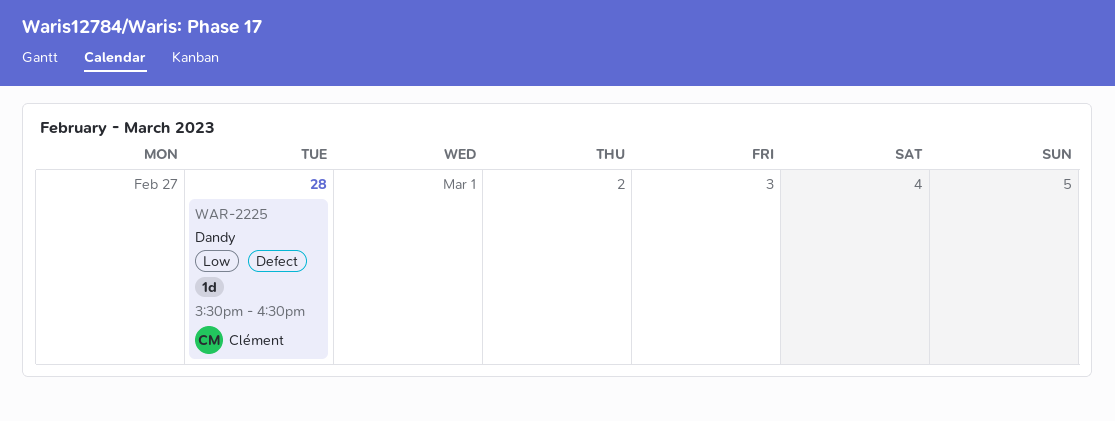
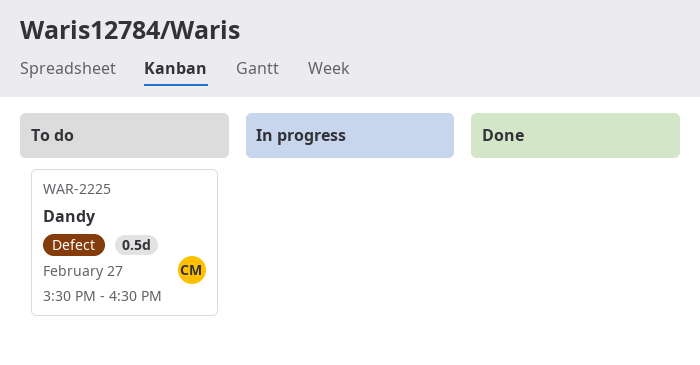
WAR-2225, estimate: 1d -> 0.5d
WAR-2225, day: Feb 28 -> Feb 27

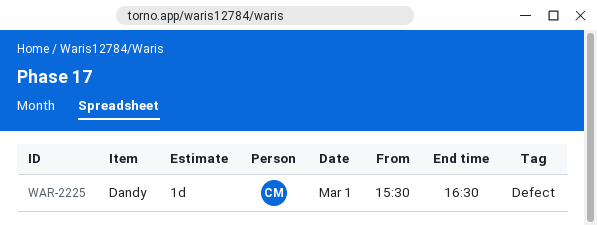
WAR-2225, estimate: 0.5d -> 1d
WAR-2225, day: Feb 27 -> Mar 1

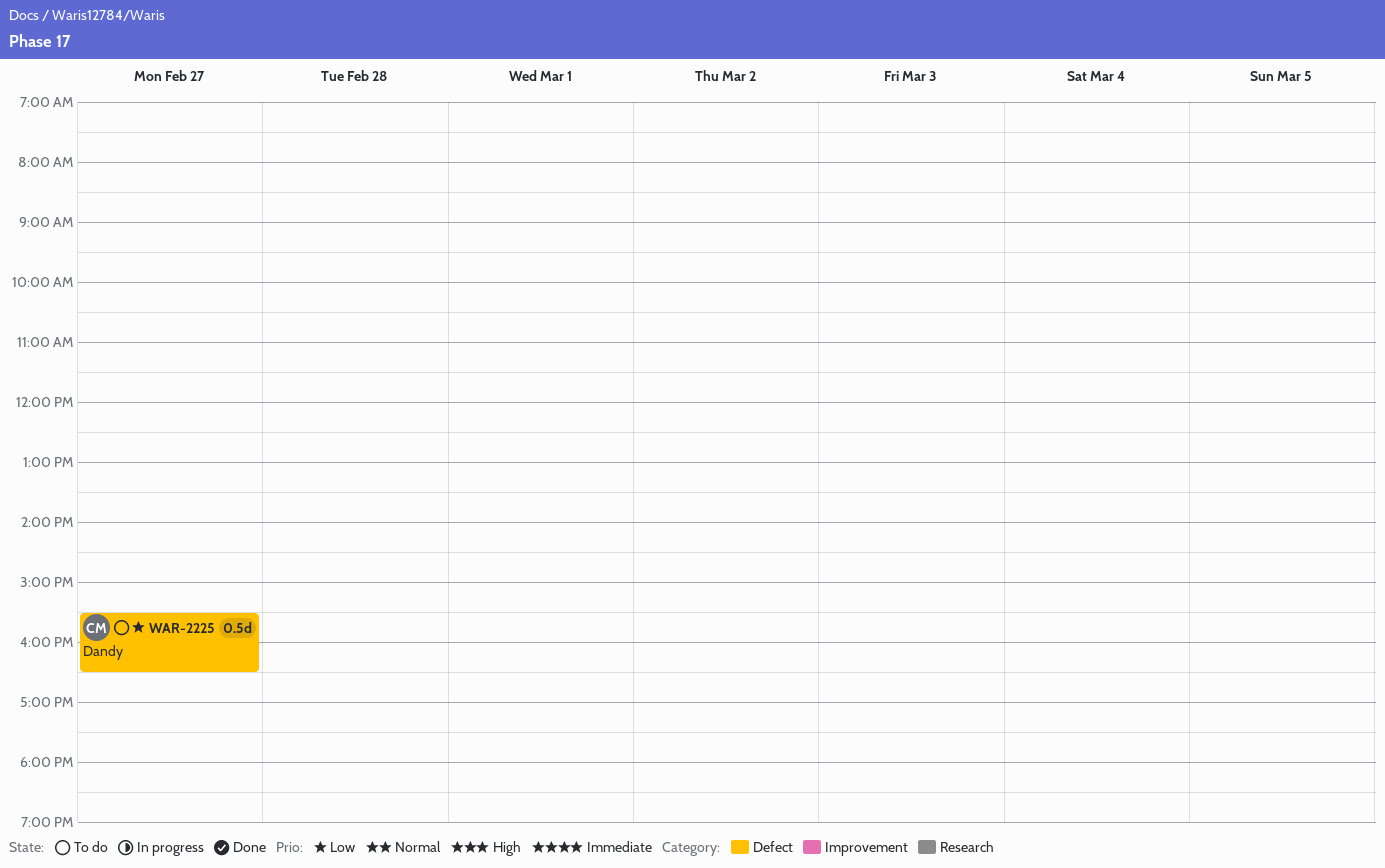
WAR-2225, estimate: 1d -> 0.5d
WAR-2225, day: Mar 1 -> Feb 27

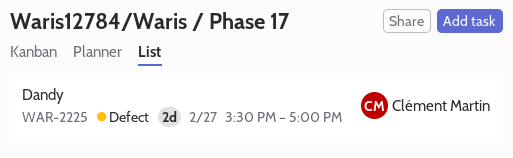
WAR-2225, estimate: 0.5d -> 2d
WAR-2225, ends: 16:30 -> 17:00

